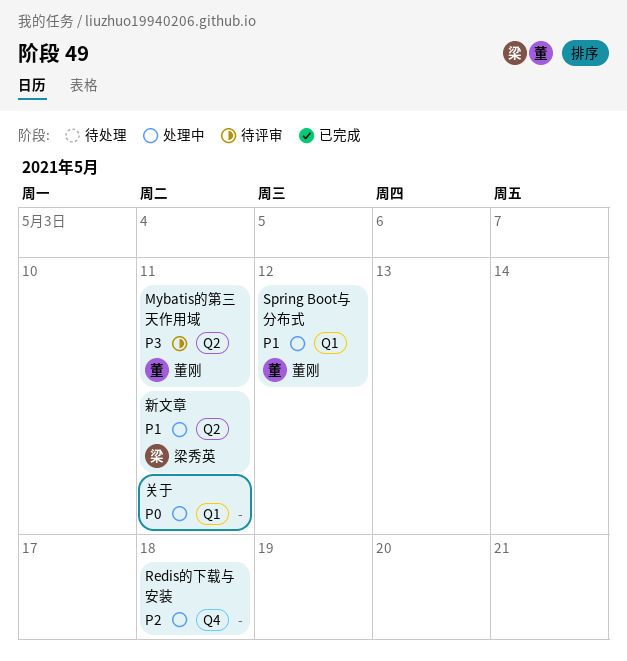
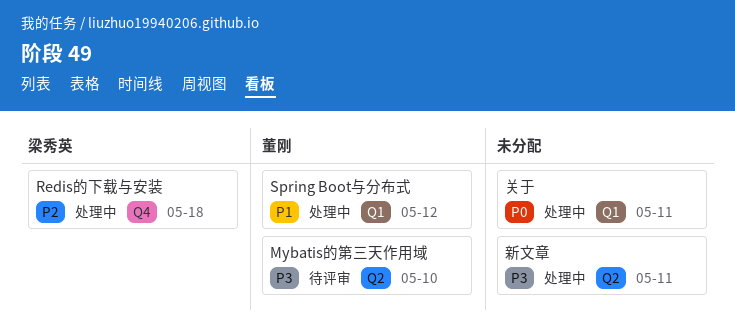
Mybatis的第三天作用域, due: May 11 -> May 10
Redis的下载与安装, owner: none -> 梁秀英
新文章, owner: 梁秀英 -> none
新文章, priority: P1 -> P3

